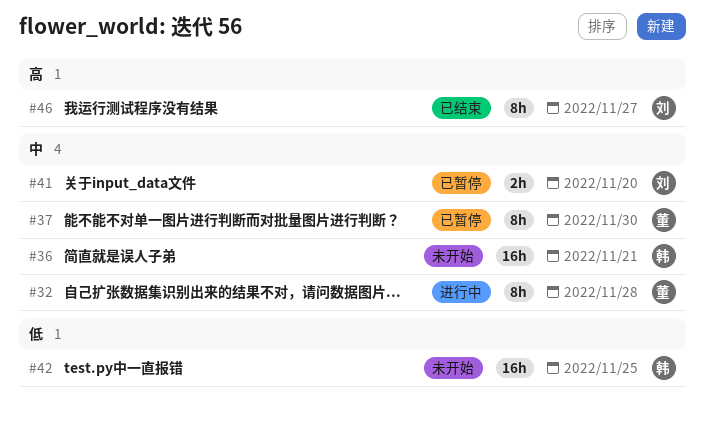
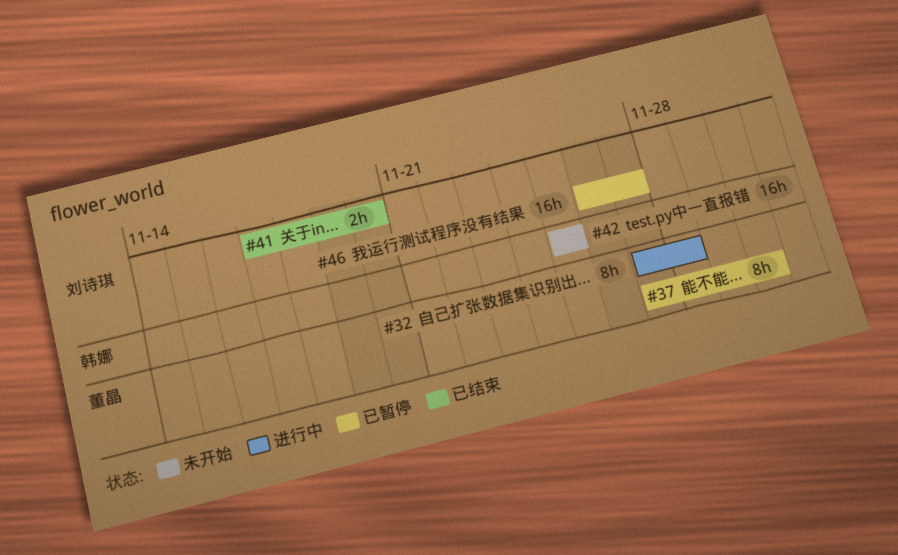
#36: present -> none
#41, status: 已暂停 -> 已结束
#46, status: 已结束 -> 已暂停
#46, estimate: 8h -> 16h

